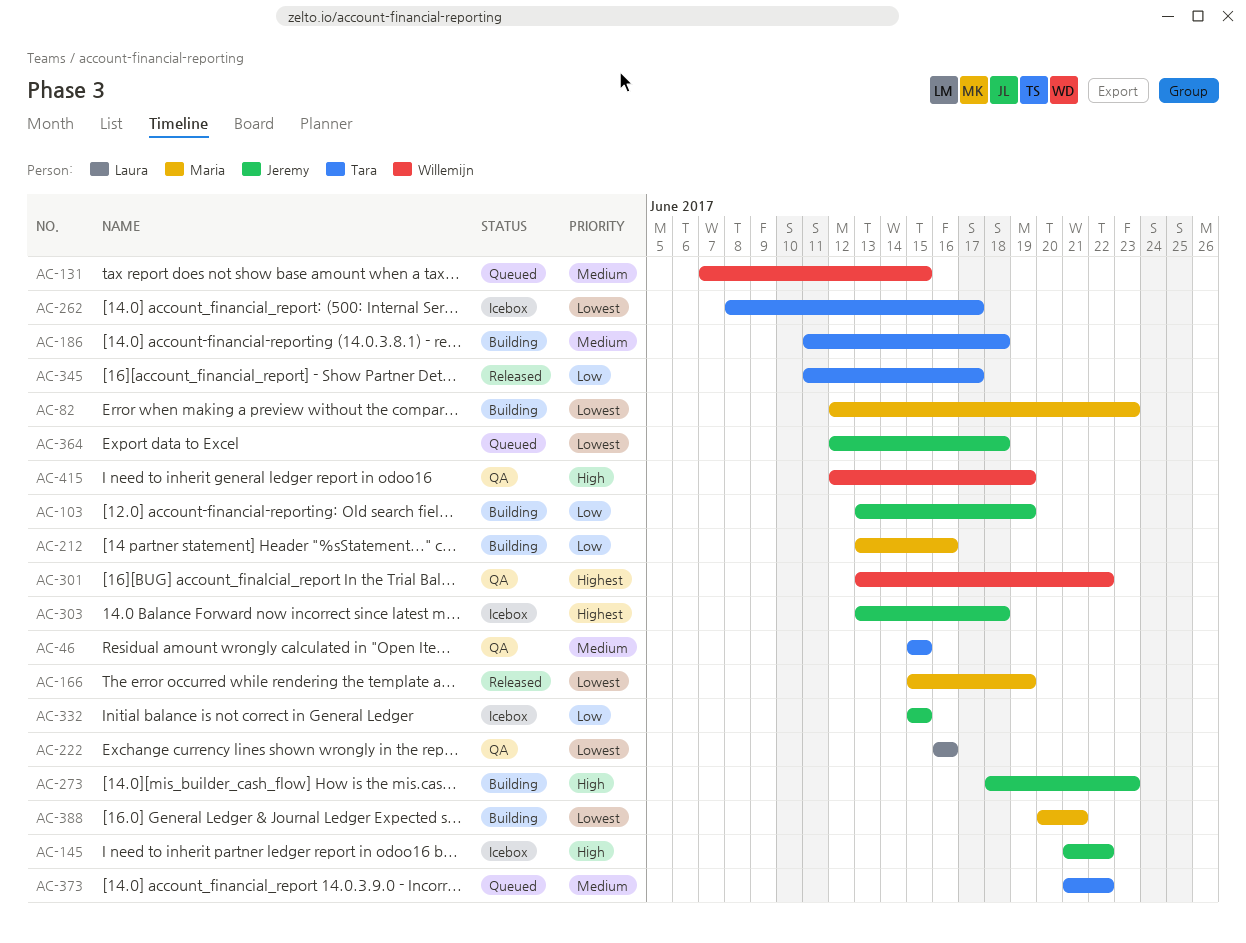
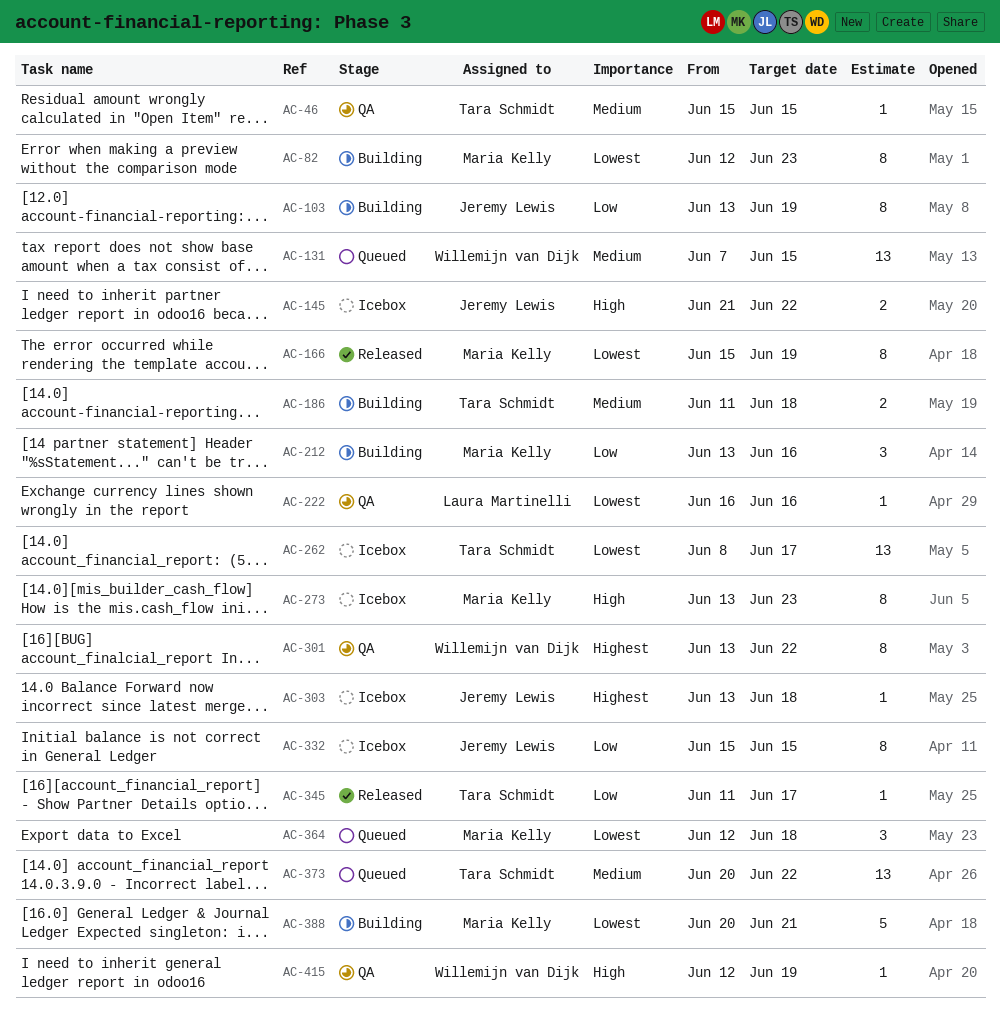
AC-273, status: Building -> Icebox
AC-273, owner: Jeremy Lewis -> Maria Kelly
AC-273, start: Jun 18 -> Jun 13
AC-364, owner: Jeremy Lewis -> Maria Kelly
AC-373, start: Jun 21 -> Jun 20

